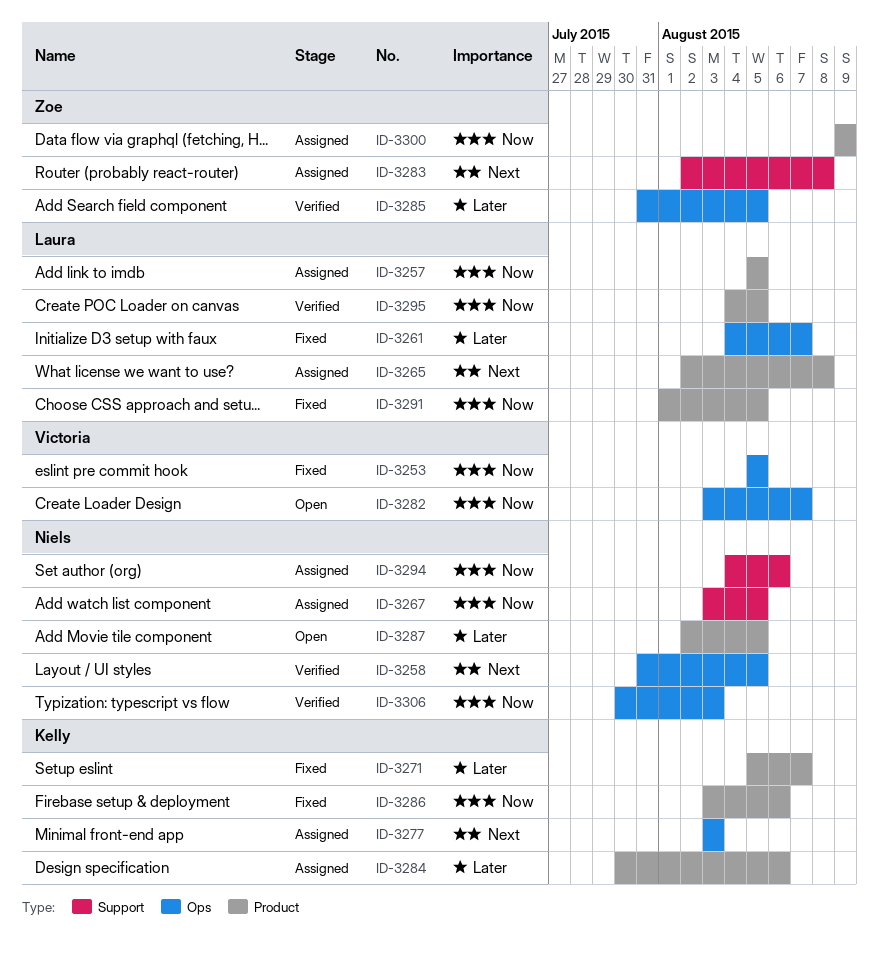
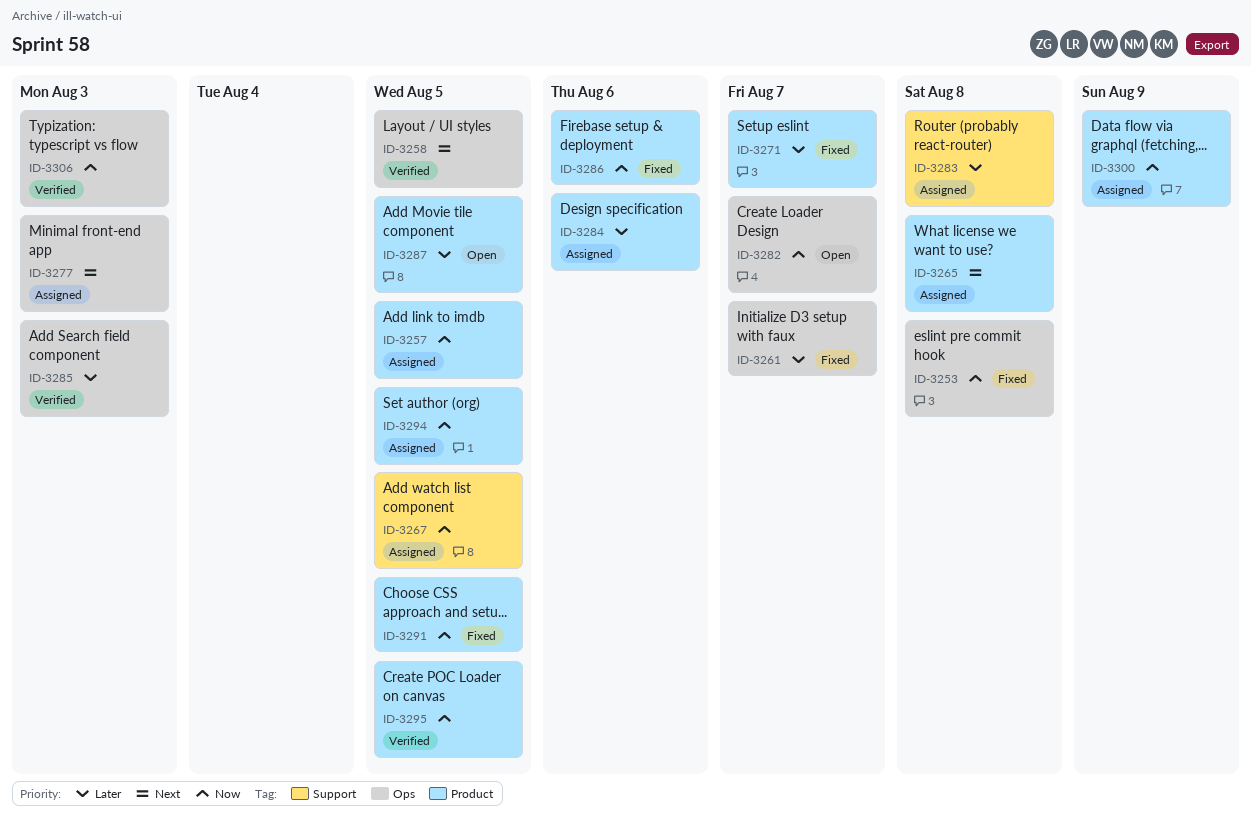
ID-3253, due: Aug 5 -> Aug 8
ID-3283, priority: Next -> Later
ID-3285, due: Aug 5 -> Aug 3
ID-3294, label: Support -> Product
ID-3294, due: Aug 6 -> Aug 5

